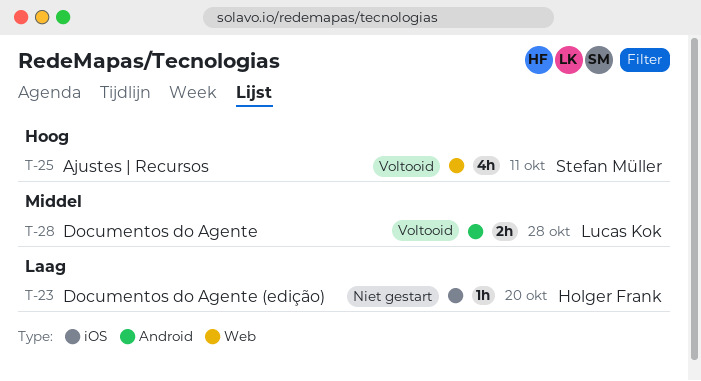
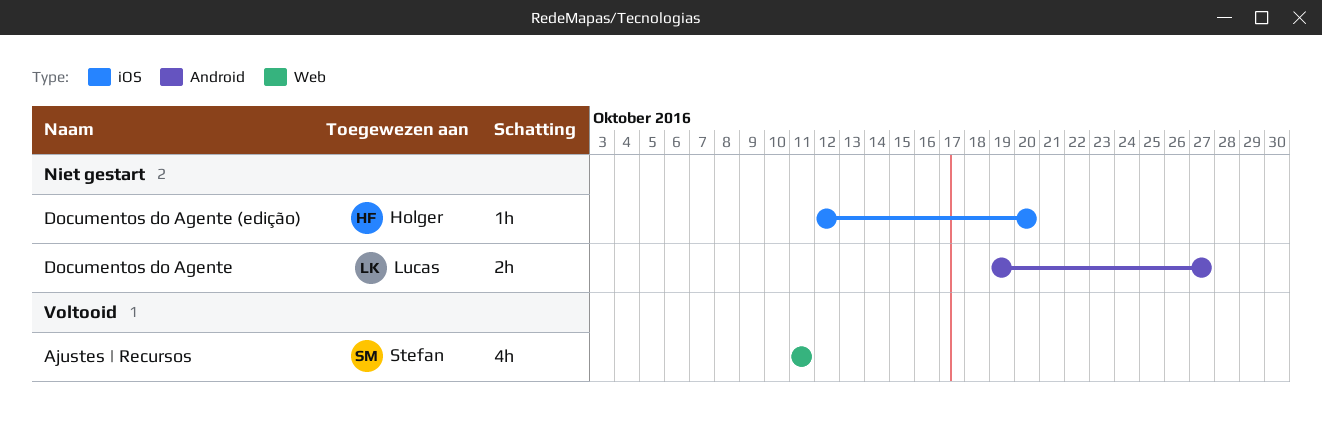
Documentos do Agente, status: Voltooid -> Niet gestart
Documentos do Agente, due: Oct 28 -> Oct 27

